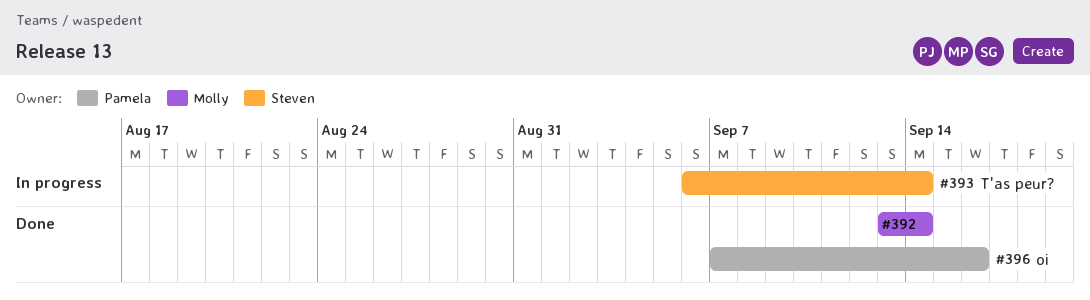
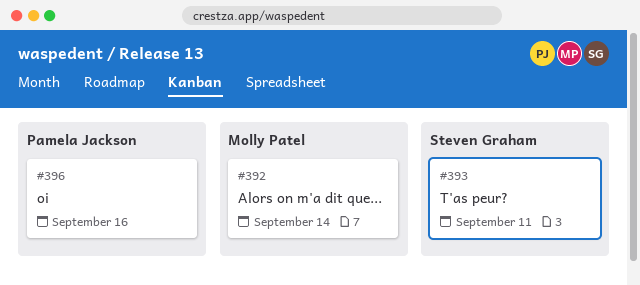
#393, due: Sep 14 -> Sep 11

